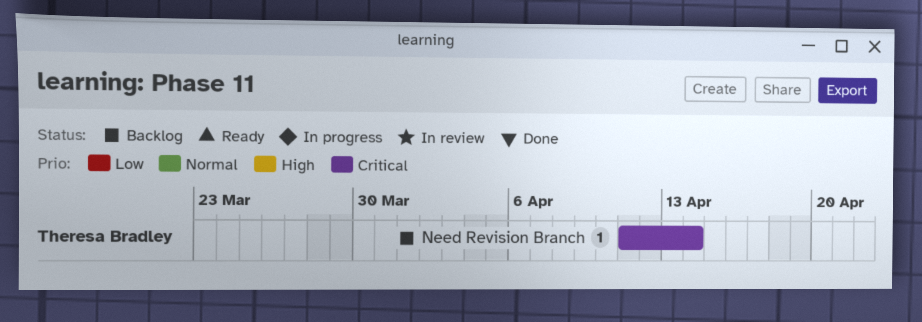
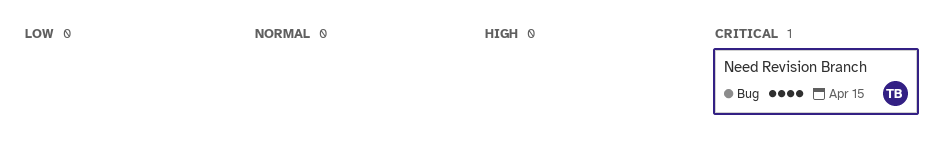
Need Revision Branch, estimate: 1 -> 4
Need Revision Branch, due: Apr 14 -> Apr 15

